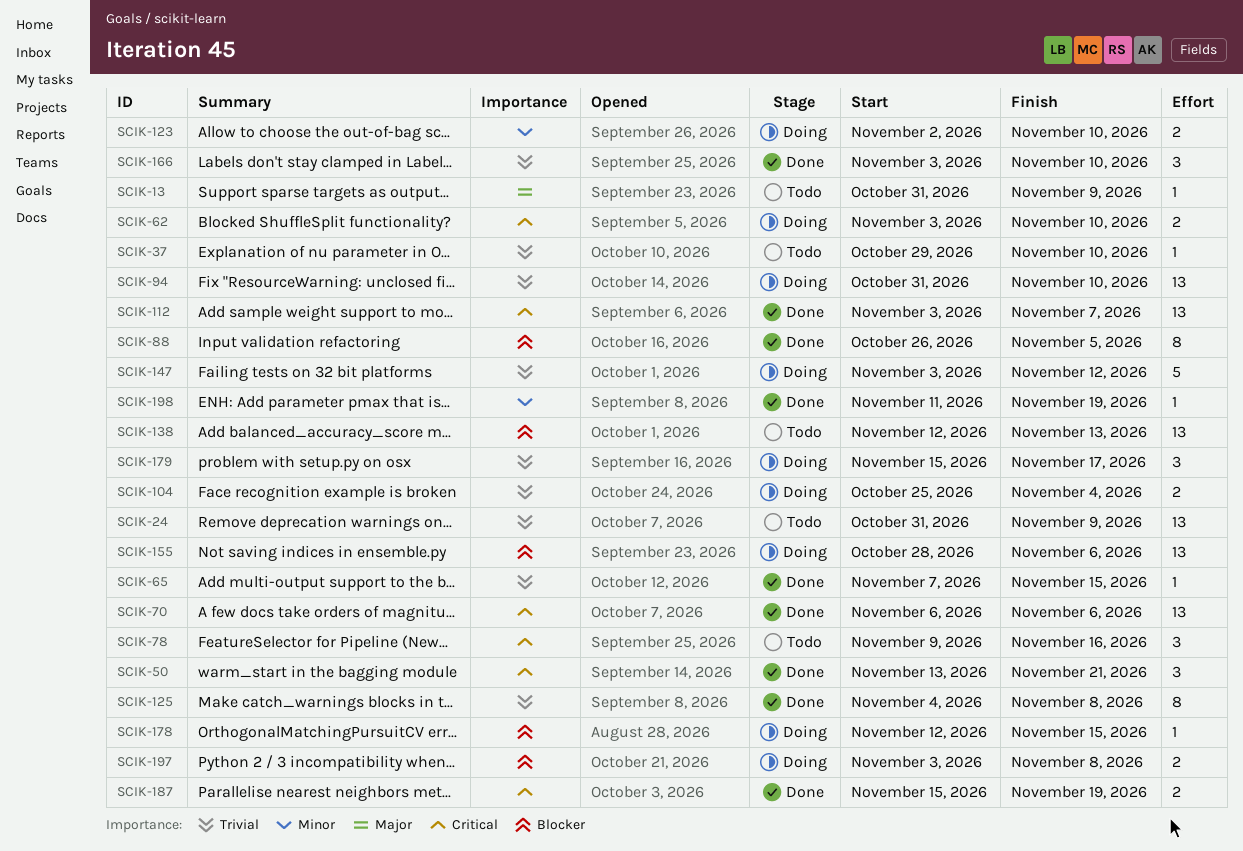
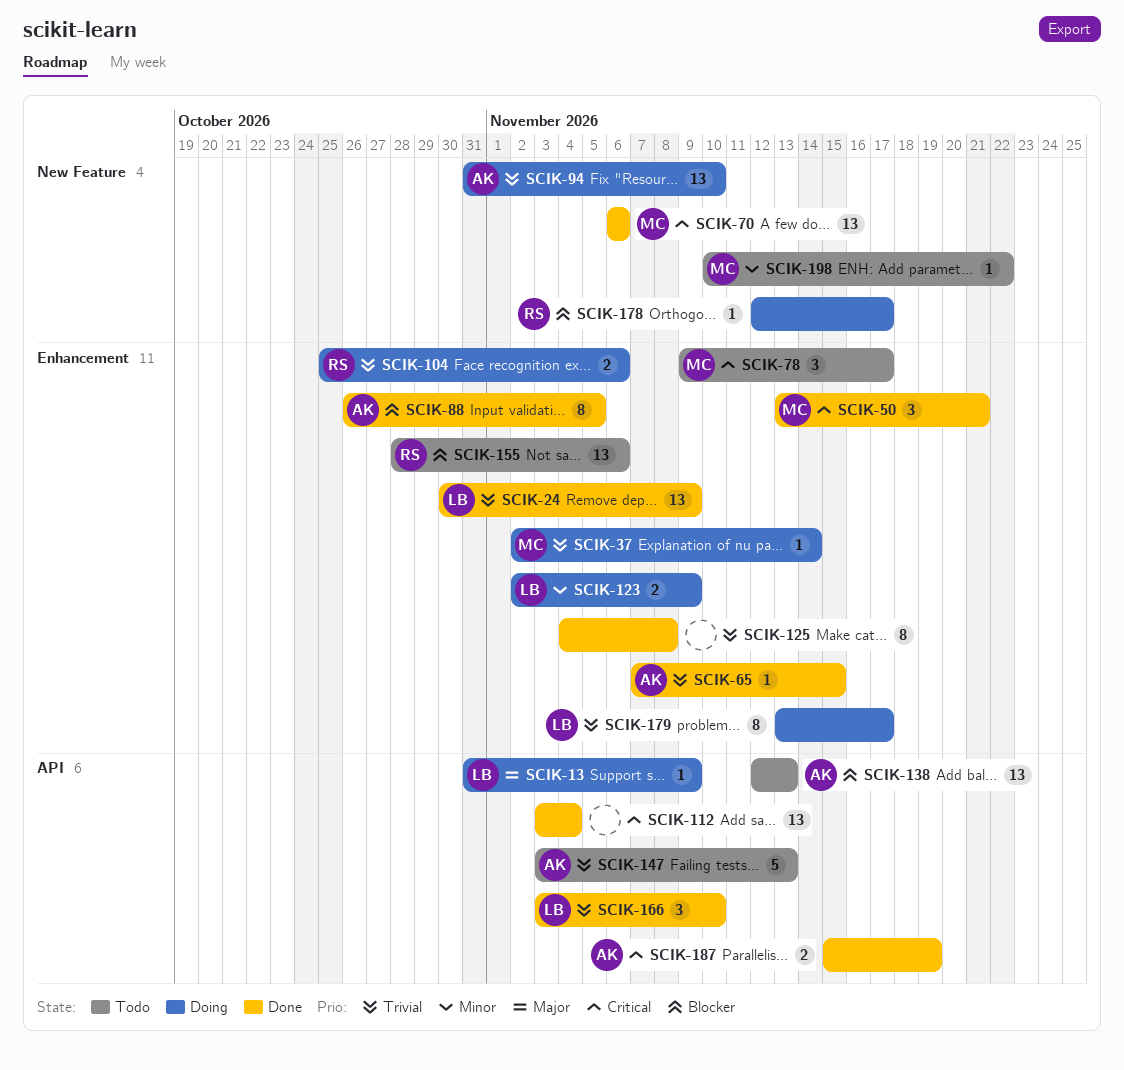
SCIK-13, status: Todo -> Doing
SCIK-24, status: Todo -> Done
SCIK-24, start: Oct 31 -> Oct 30
SCIK-37, status: Todo -> Doing
SCIK-37, start: Oct 29 -> Nov 2
SCIK-37, due: Nov 10 -> Nov 14
SCIK-62: present -> none
SCIK-78, due: Nov 16 -> Nov 17
SCIK-104, due: Nov 4 -> Nov 6
SCIK-112, due: Nov 7 -> Nov 4
SCIK-123, due: Nov 10 -> Nov 9
SCIK-147, status: Doing -> Todo
SCIK-147, due: Nov 12 -> Nov 13
SCIK-155, status: Doing -> Todo
SCIK-178, due: Nov 15 -> Nov 17
SCIK-179, estimate: 3 -> 8
SCIK-179, start: Nov 15 -> Nov 13
SCIK-197: present -> none
SCIK-198, status: Done -> Todo
SCIK-198, start: Nov 11 -> Nov 10
SCIK-198, due: Nov 19 -> Nov 22

